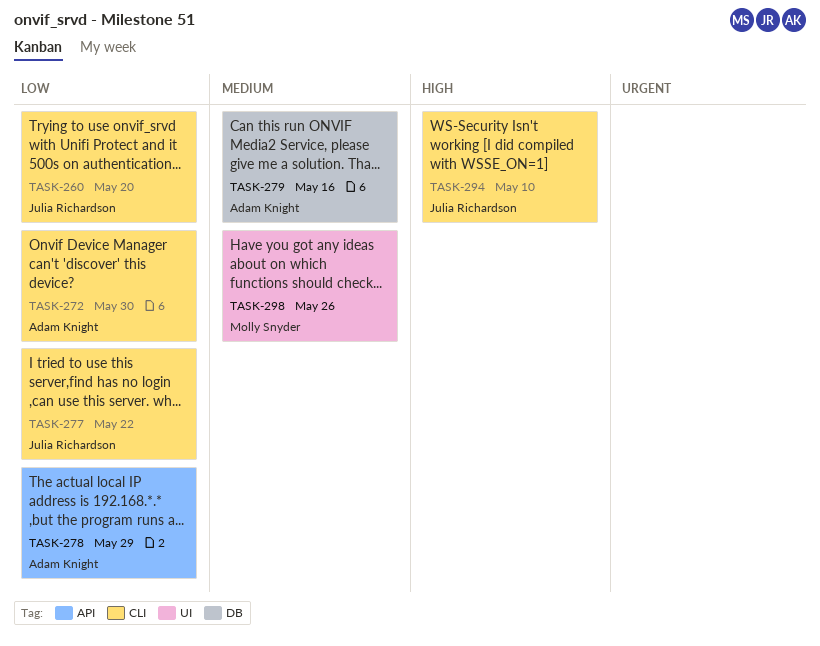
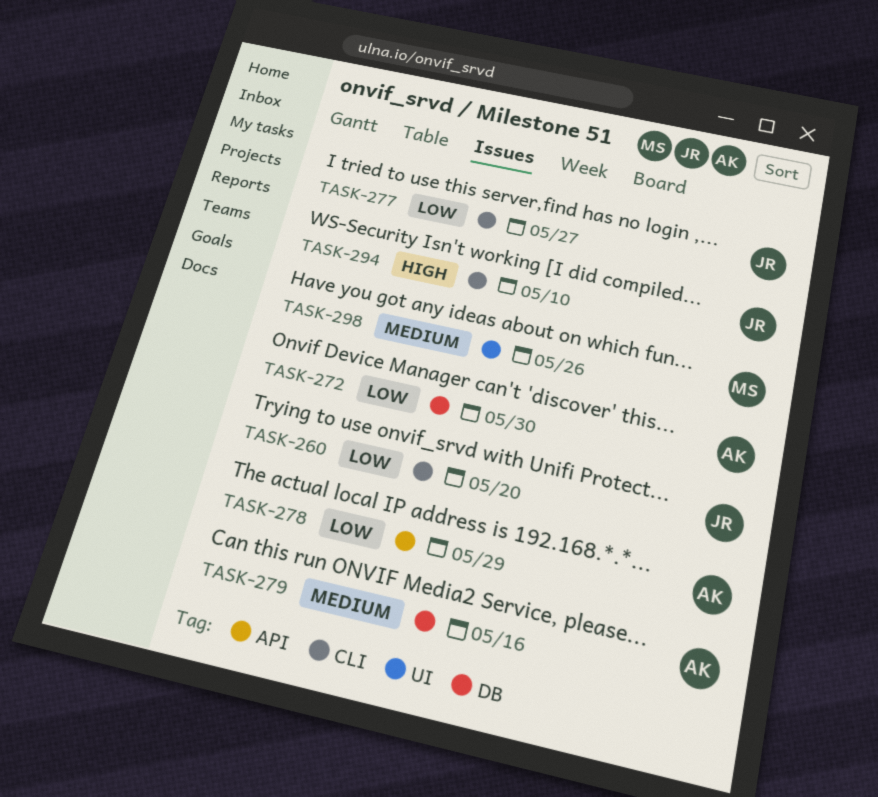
TASK-272, label: CLI -> DB
TASK-277, due: May 22 -> May 27

